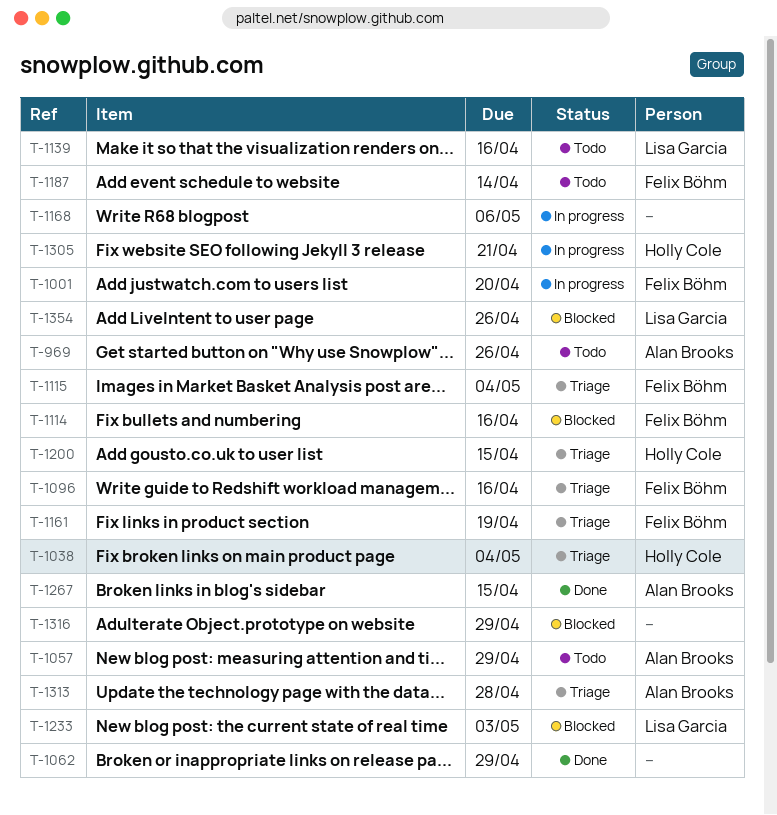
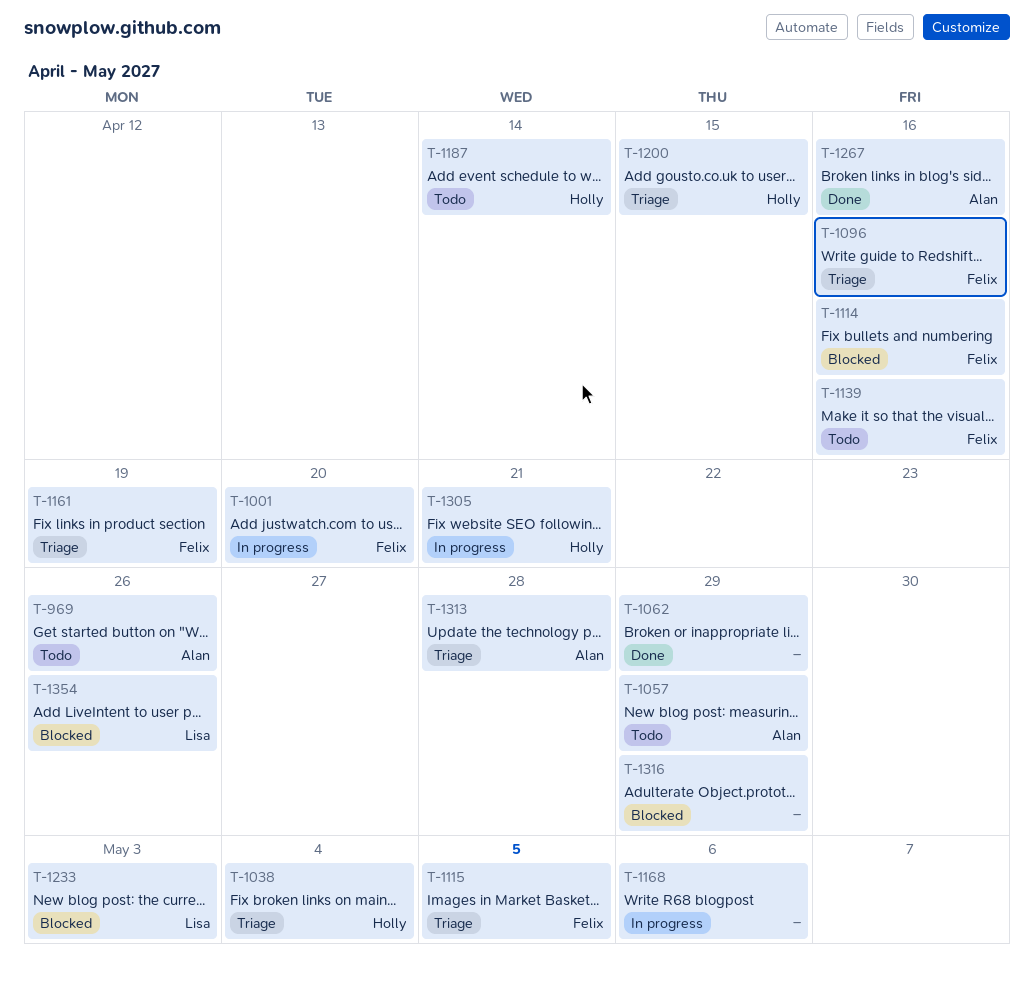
T-1115, due: May 4 -> May 5
T-1139, owner: Lisa Garcia -> Felix Böhm
T-1187, owner: Felix Böhm -> Holly Cole
T-1267, due: Apr 15 -> Apr 16

